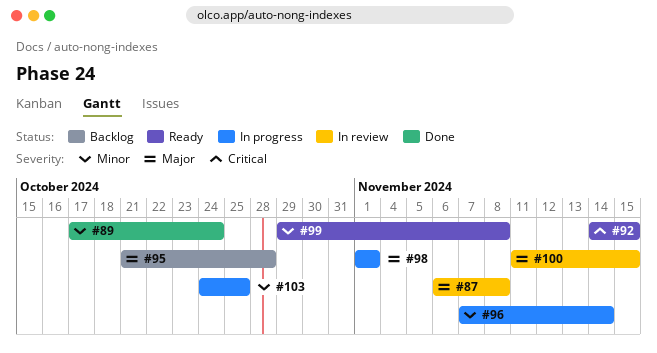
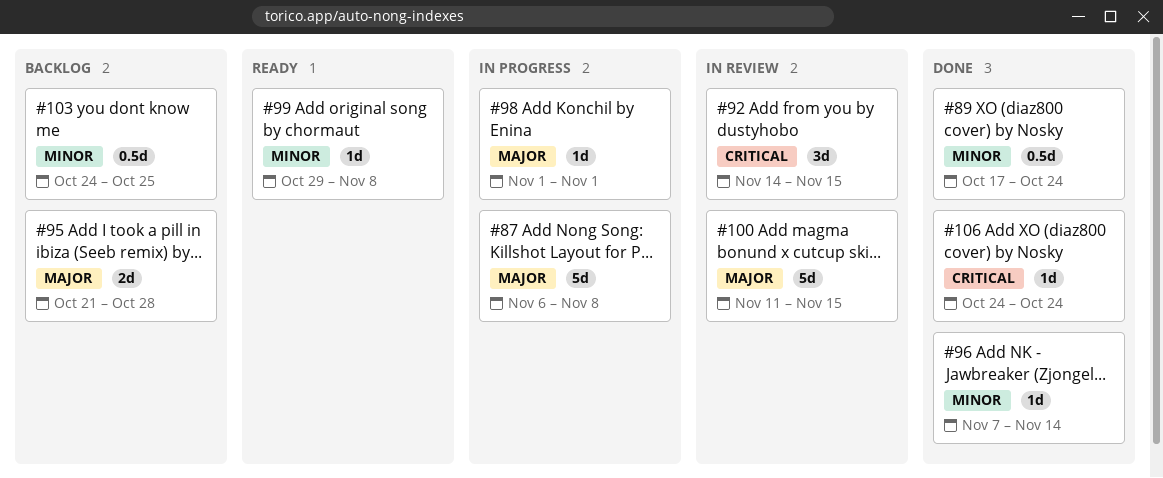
#87, status: In review -> In progress
#92, status: Ready -> In review
#96, status: In progress -> Done
#103, status: In progress -> Backlog
#106: none -> present

